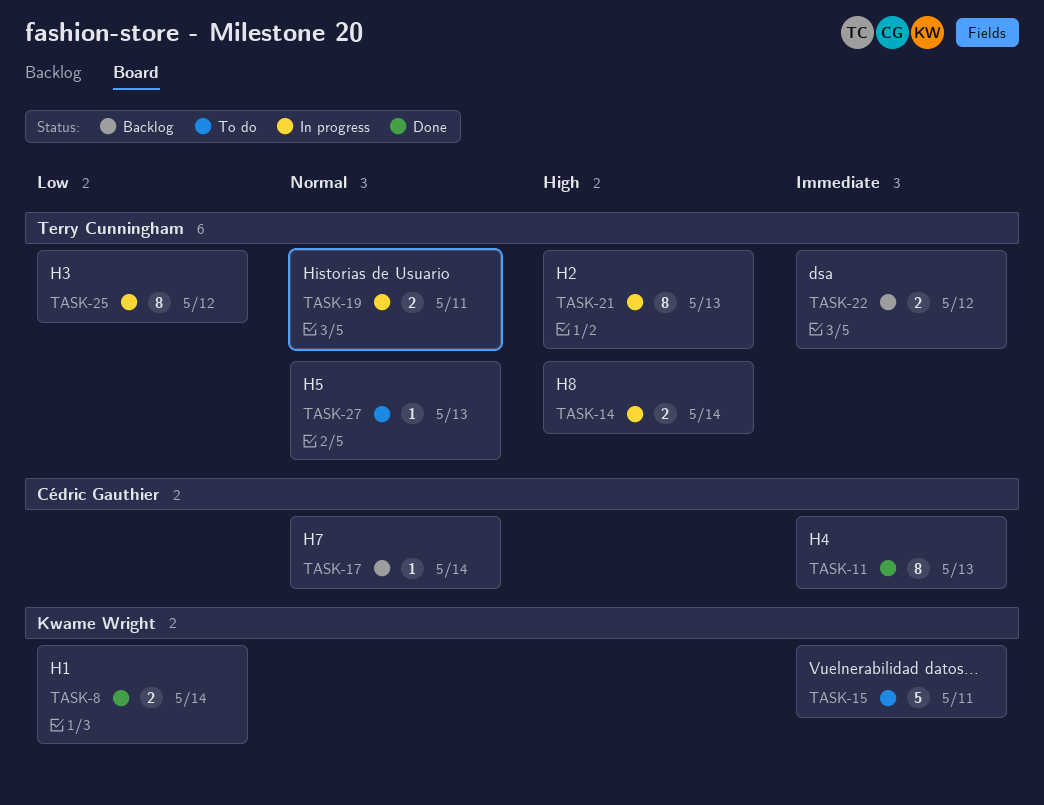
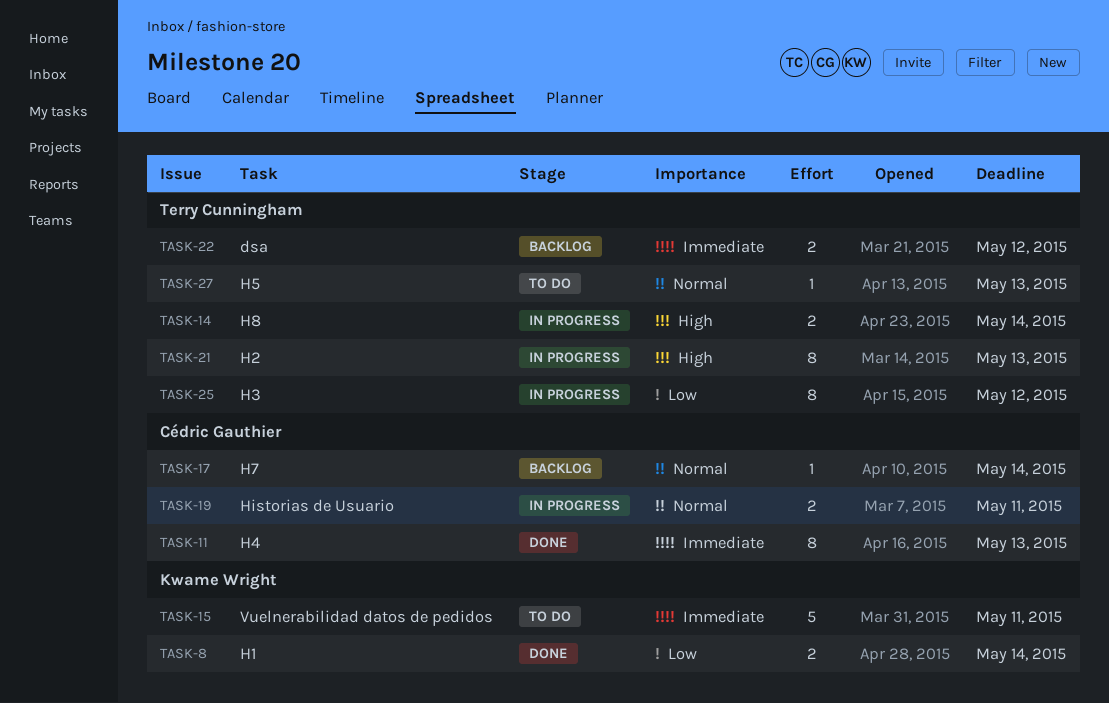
TASK-19, owner: Terry Cunningham -> Cédric Gauthier

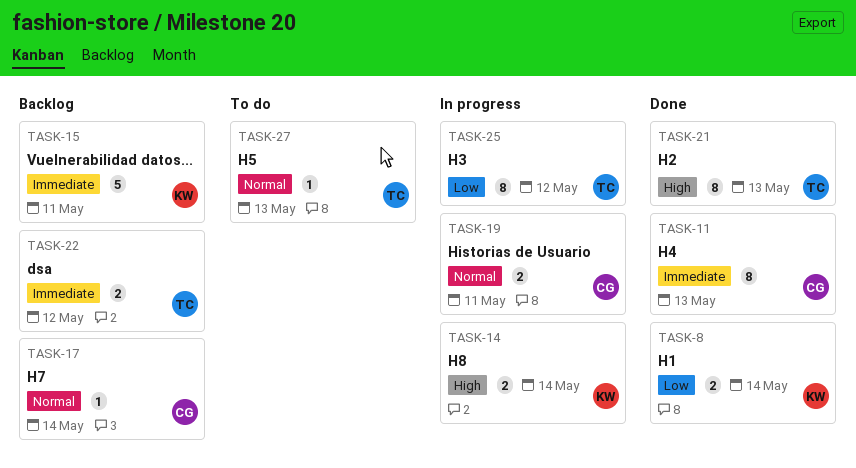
TASK-14, owner: Terry Cunningham -> Kwame Wright
TASK-15, status: To do -> Backlog
TASK-21, status: In progress -> Done

